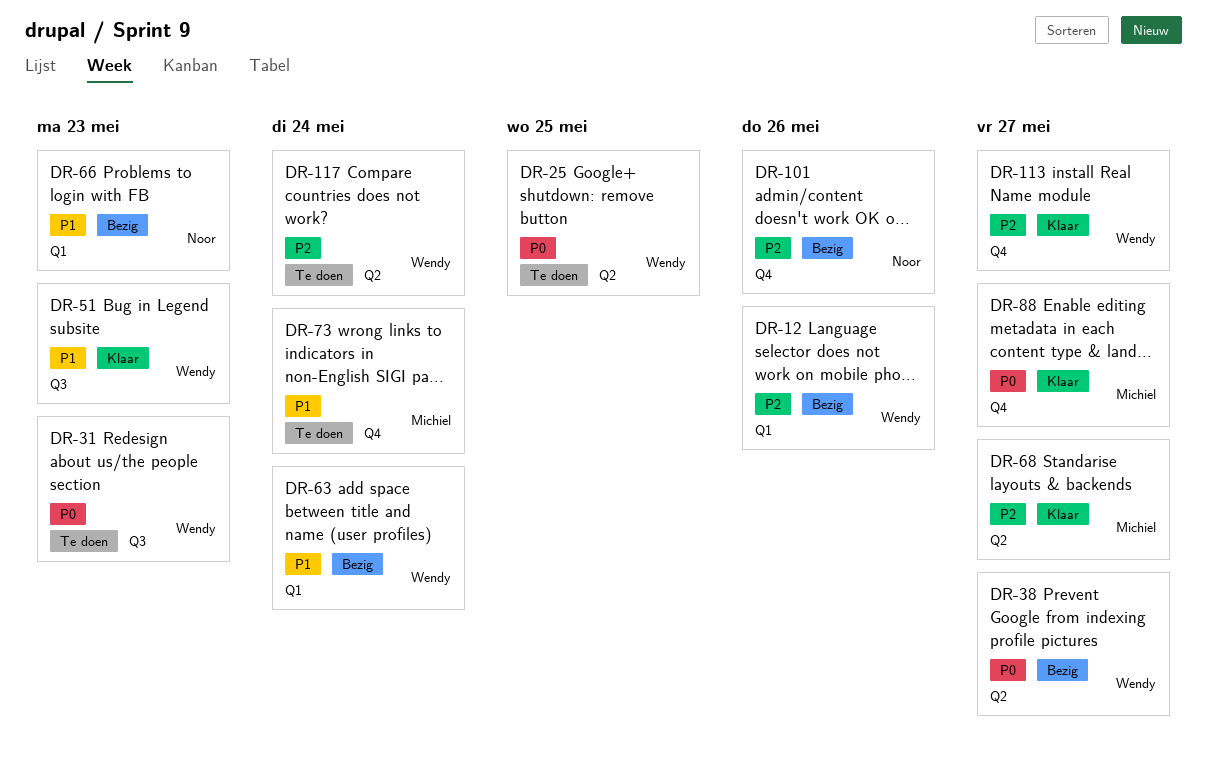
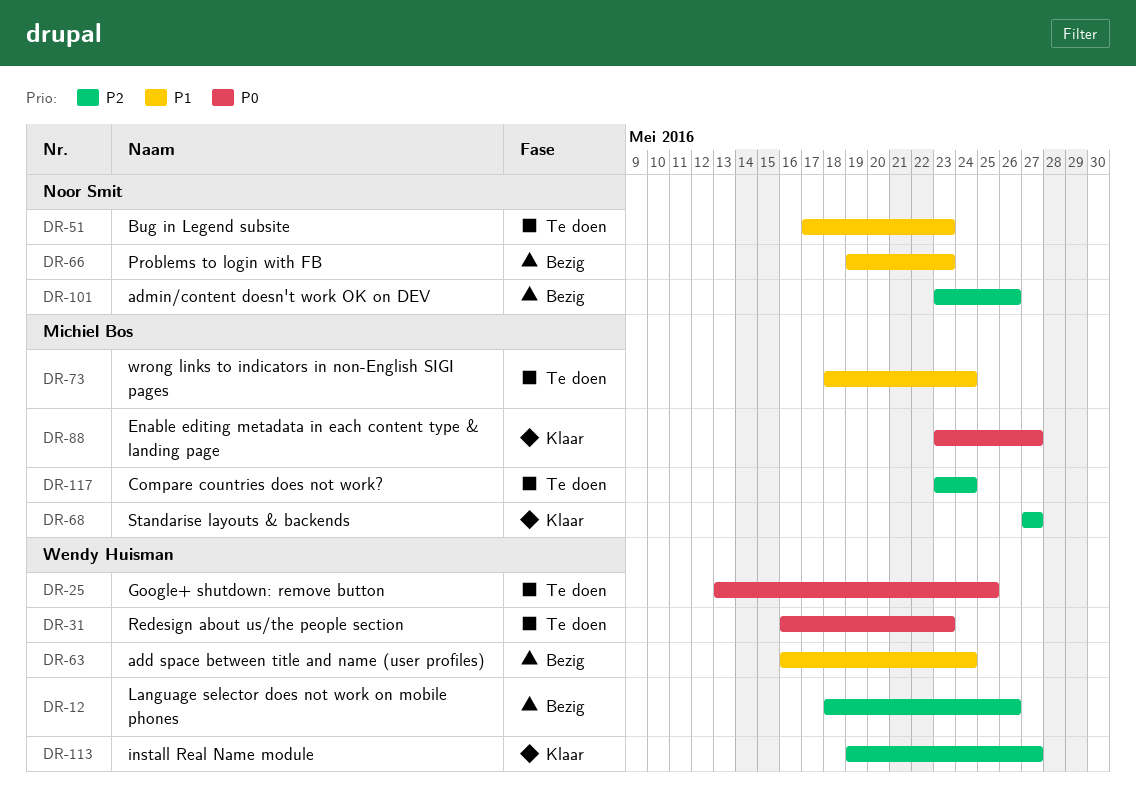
DR-38: present -> none
DR-51, status: Klaar -> Te doen
DR-51, owner: Wendy Huisman -> Noor Smit
DR-117, owner: Wendy Huisman -> Michiel Bos

